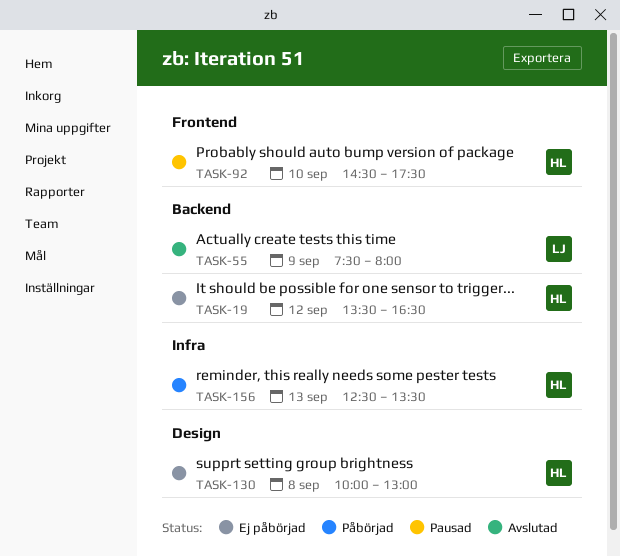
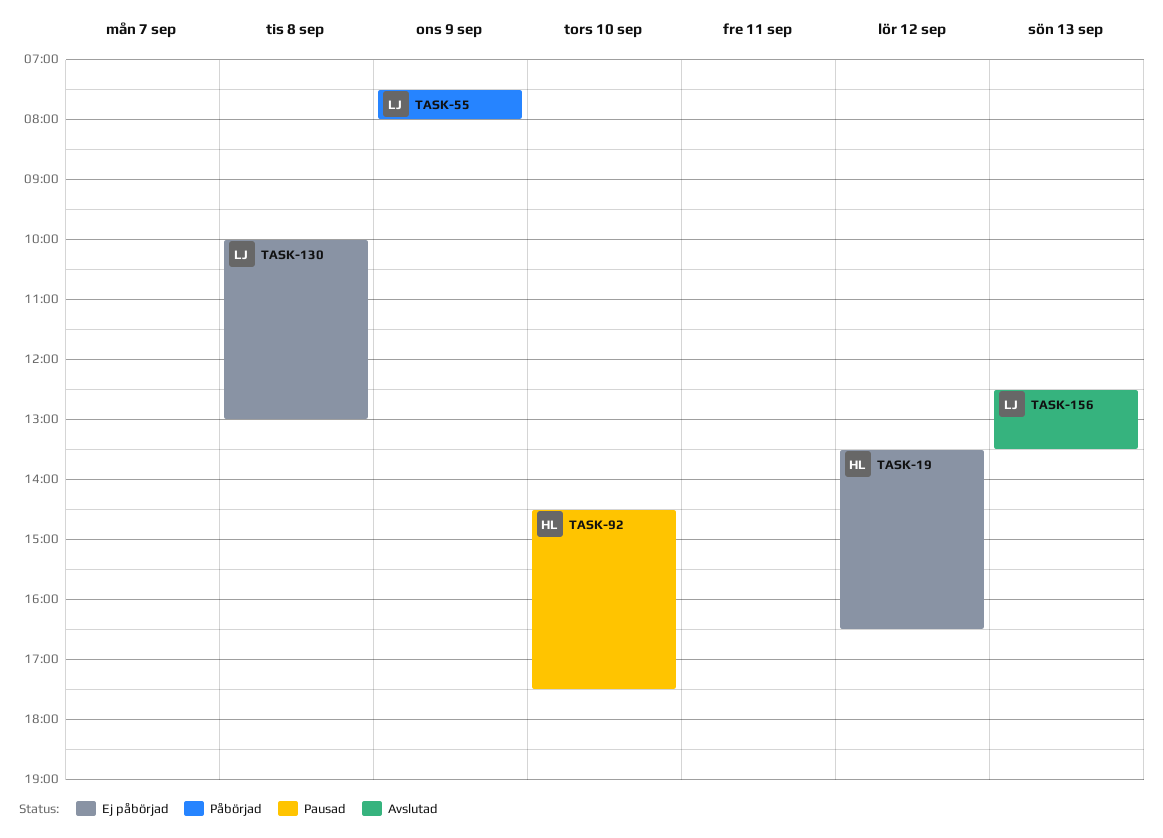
TASK-55, status: Avslutad -> Påbörjad
TASK-130, owner: HL -> LJ
TASK-156, status: Påbörjad -> Avslutad
TASK-156, owner: HL -> LJ

